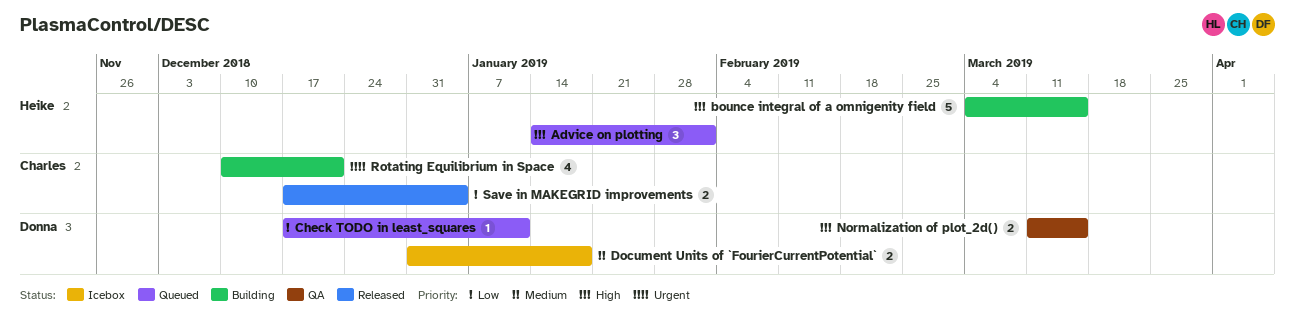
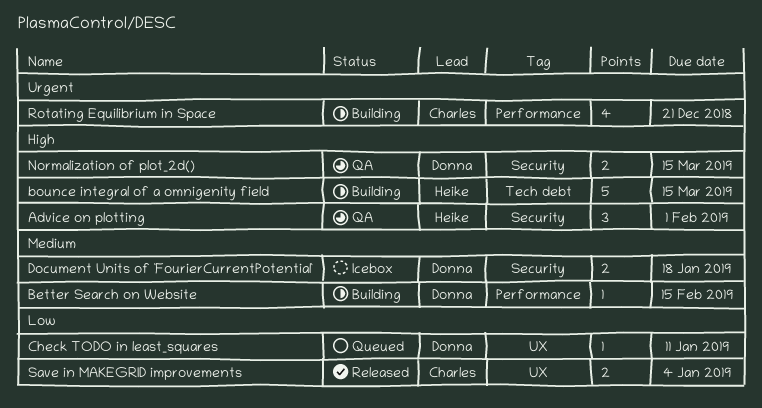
Advice on plotting, status: Queued -> QA
Better Search on Website: none -> present

